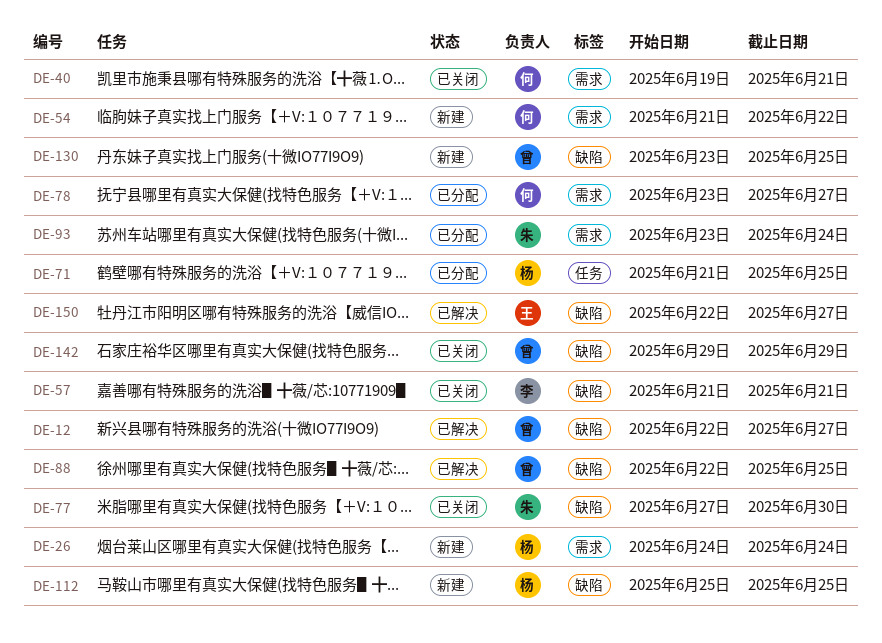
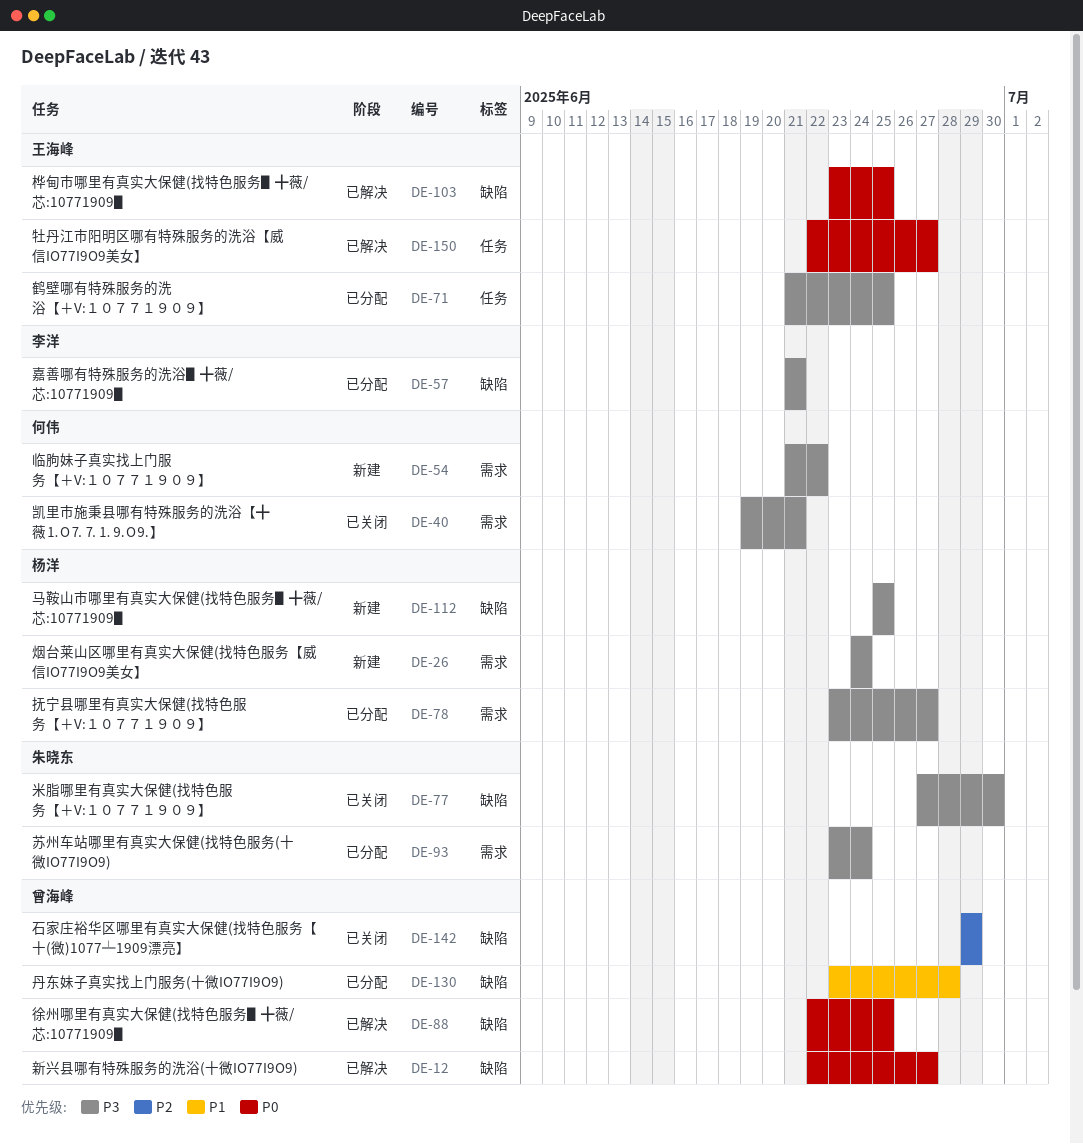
DE-57, status: 已关闭 -> 已分配
DE-71, owner: 杨洋 -> 王海峰
DE-78, owner: 何伟 -> 杨洋
DE-103: none -> present
DE-130, status: 新建 -> 已分配
DE-130, due: Jun 25 -> Jun 28
DE-150, label: 缺陷 -> 任务

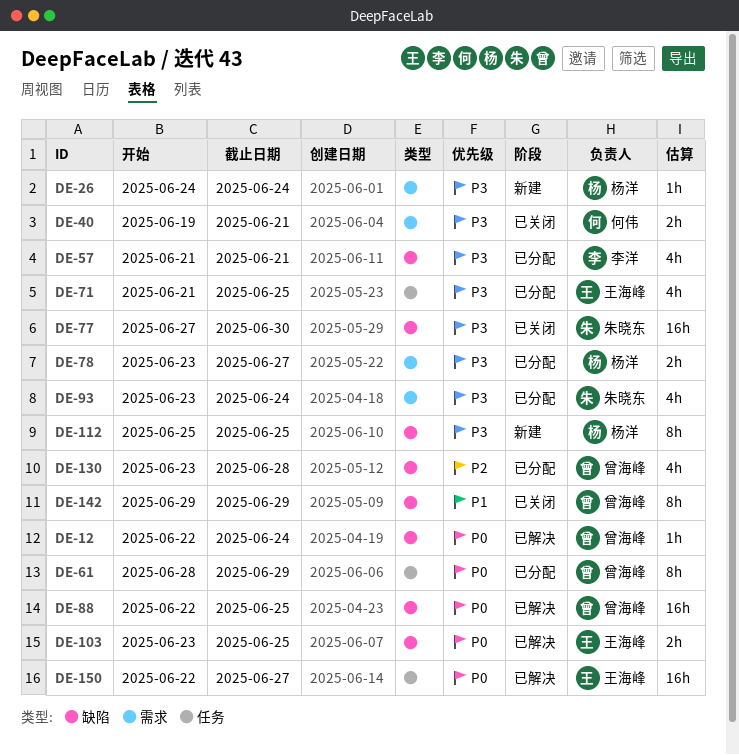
DE-12, due: Jun 27 -> Jun 24
DE-54: present -> none
DE-61: none -> present
DE-130, priority: P1 -> P2
DE-142, priority: P2 -> P1

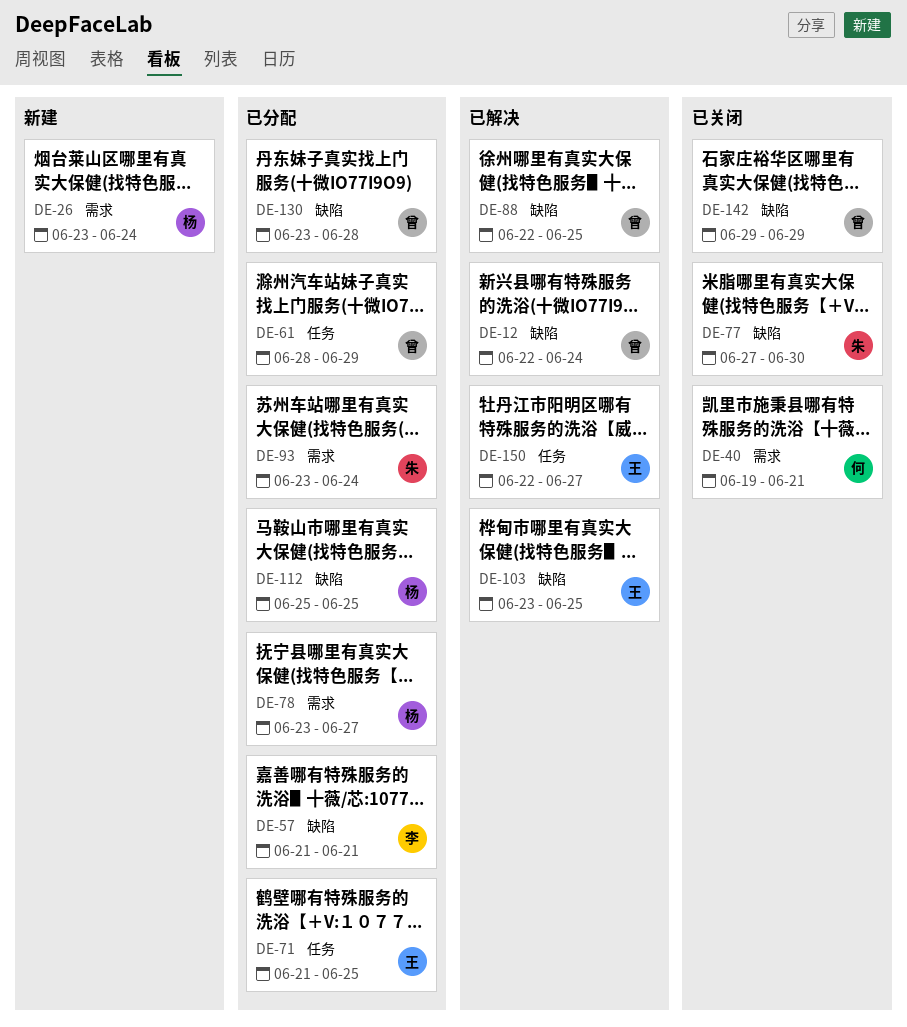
DE-26, start: Jun 24 -> Jun 23
DE-112, status: 新建 -> 已分配

